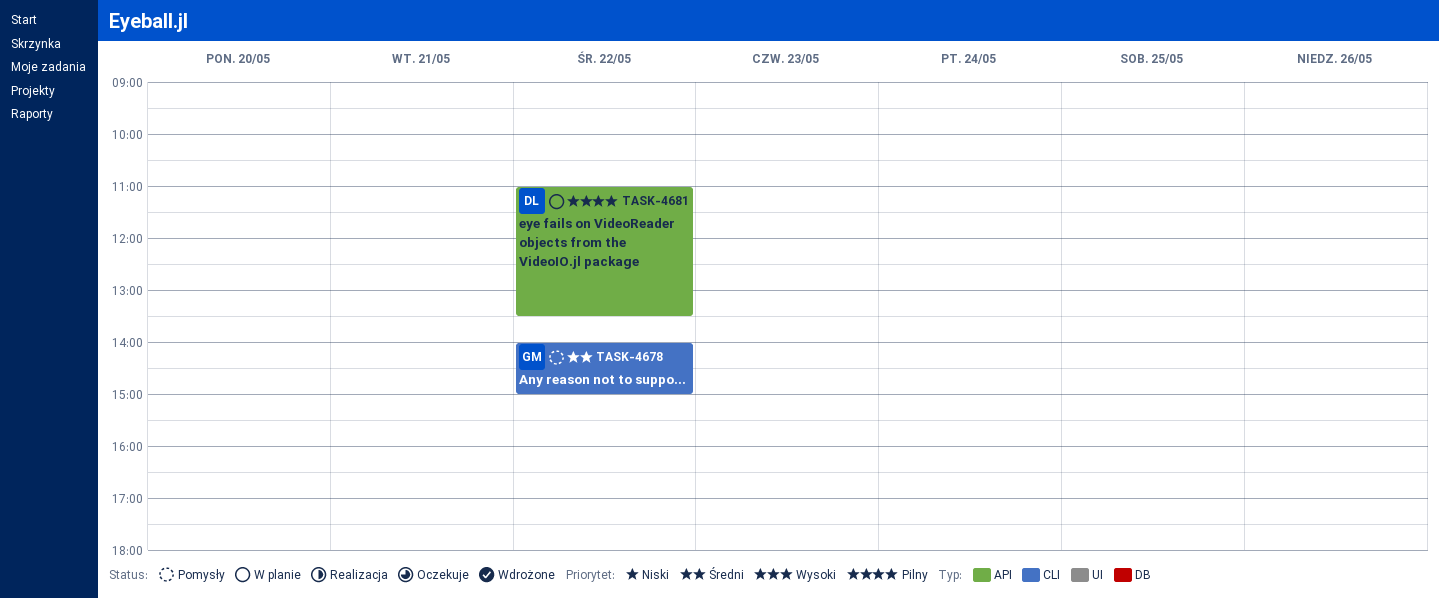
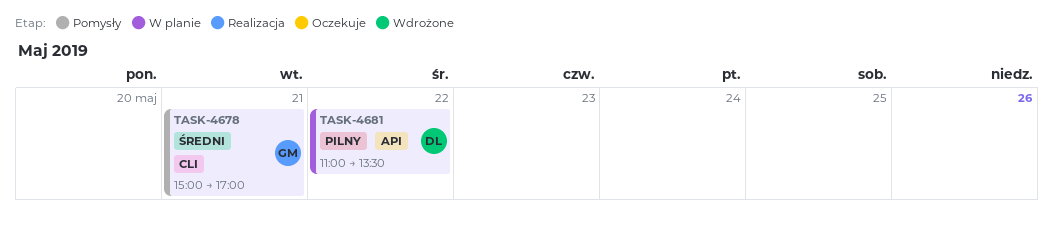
TASK-4678, day: May 22 -> May 21
TASK-4678, begins: 14:00 -> 15:00
TASK-4678, ends: 15:00 -> 17:00

